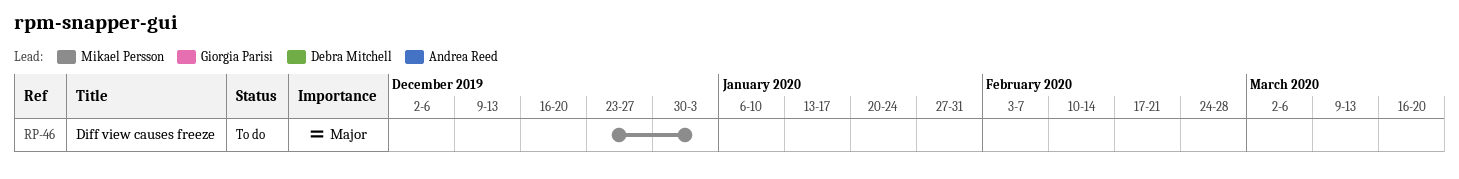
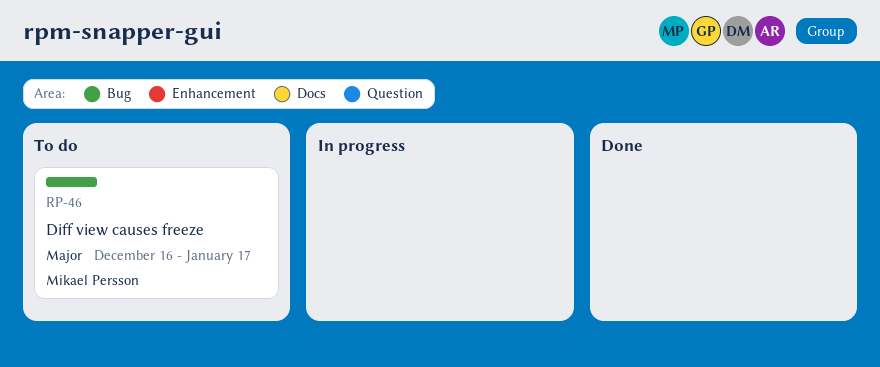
RP-46, start: Dec 23 -> Dec 16
RP-46, due: Jan 3 -> Jan 17

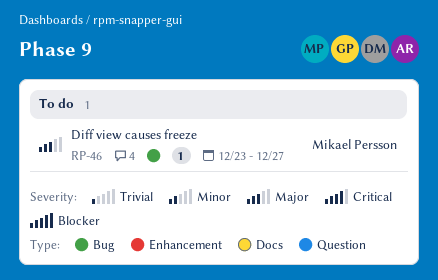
RP-46, start: Dec 16 -> Dec 23
RP-46, due: Jan 17 -> Dec 27

